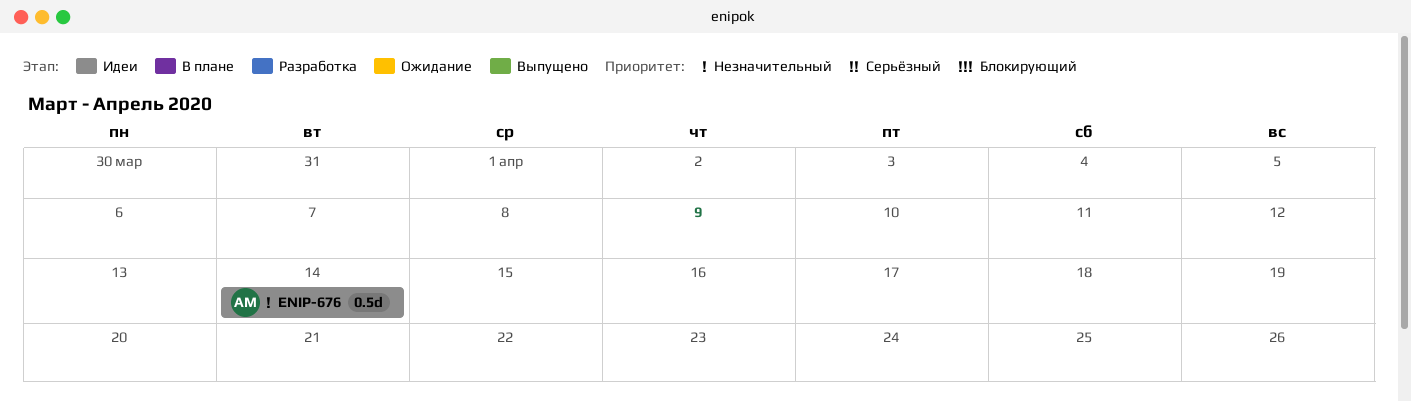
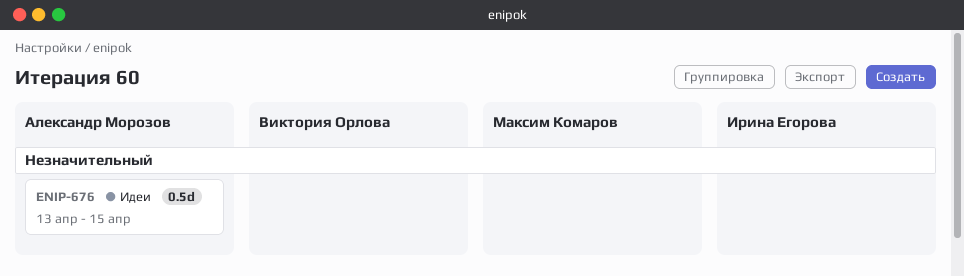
ENIP-676, start: Apr 14 -> Apr 13
ENIP-676, due: Apr 14 -> Apr 15

